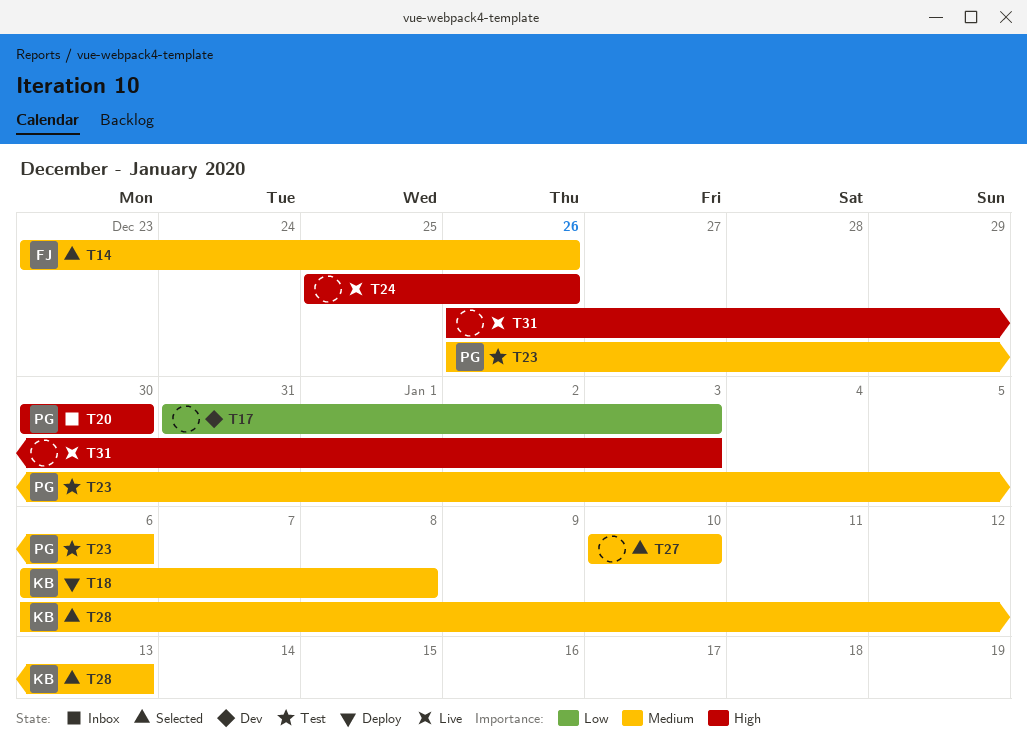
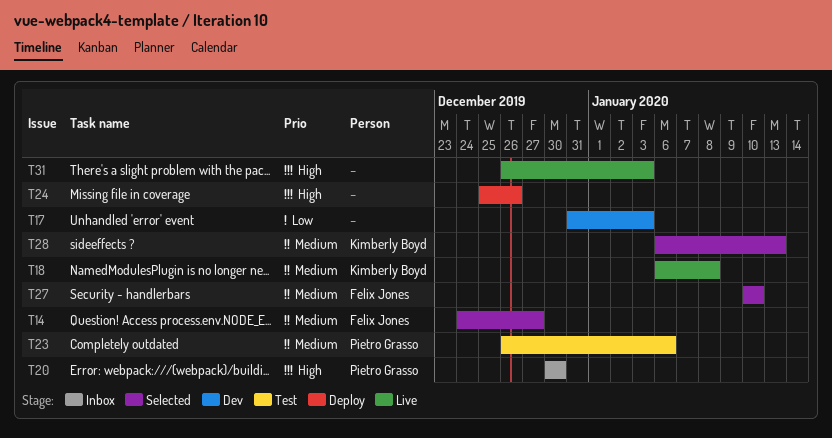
T14, start: Dec 23 -> Dec 24
T14, due: Dec 26 -> Dec 27
T18, status: Deploy -> Live
T24, status: Live -> Deploy
T27, owner: none -> Felix Jones

